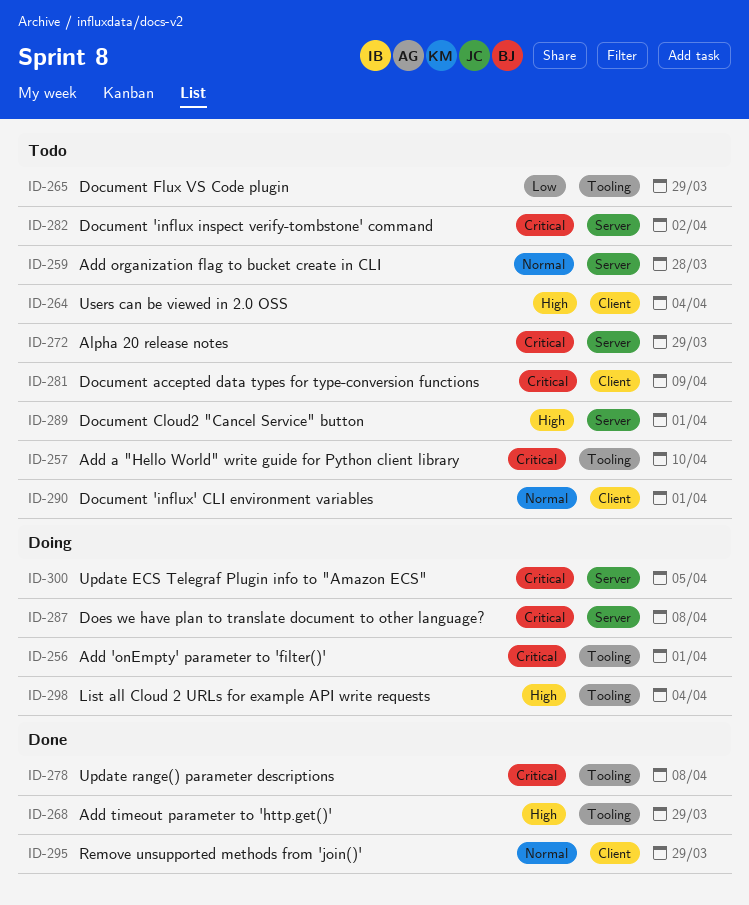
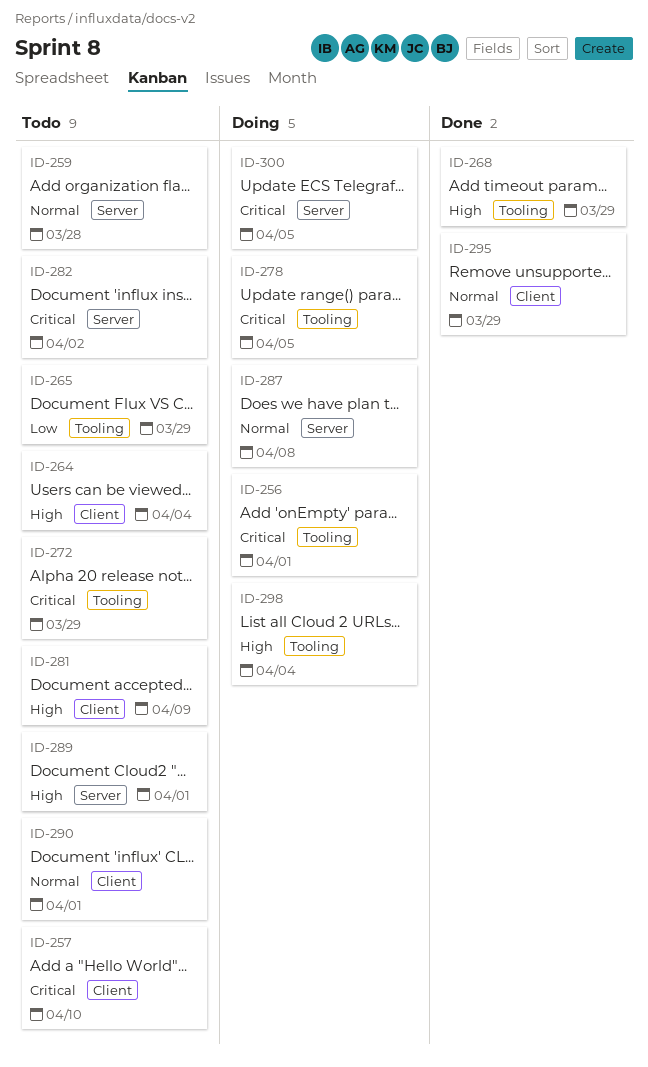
ID-257, label: Tooling -> Client
ID-272, label: Server -> Tooling
ID-278, status: Done -> Doing
ID-278, due: Apr 8 -> Apr 5
ID-281, priority: Critical -> High
ID-287, priority: Critical -> Normal

